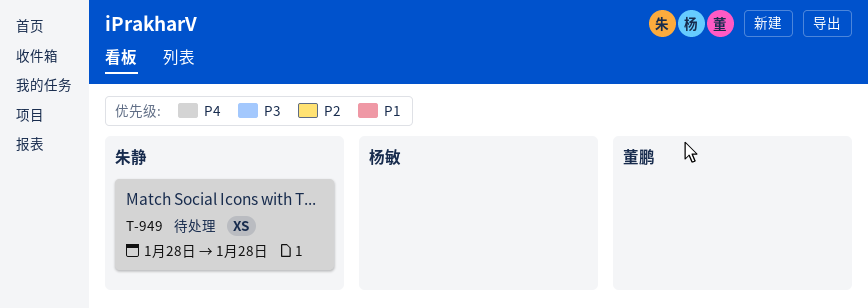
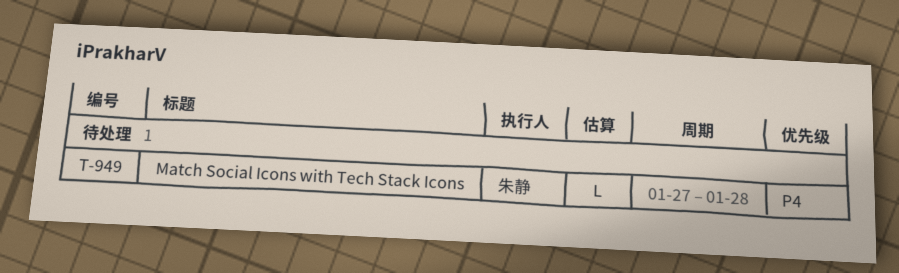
T-949, estimate: XS -> L
T-949, start: Jan 28 -> Jan 27

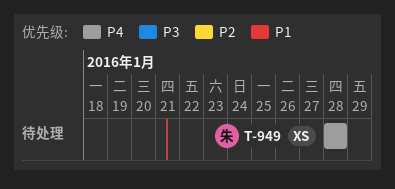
T-949, estimate: L -> XS
T-949, start: Jan 27 -> Jan 28

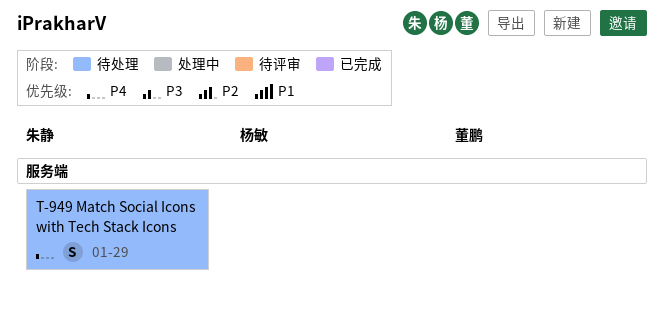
T-949, estimate: XS -> S
T-949, due: Jan 28 -> Jan 29

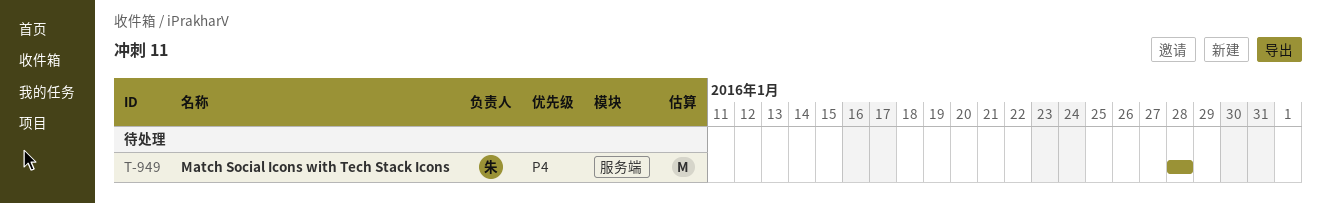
T-949, estimate: S -> M
T-949, due: Jan 29 -> Jan 28

